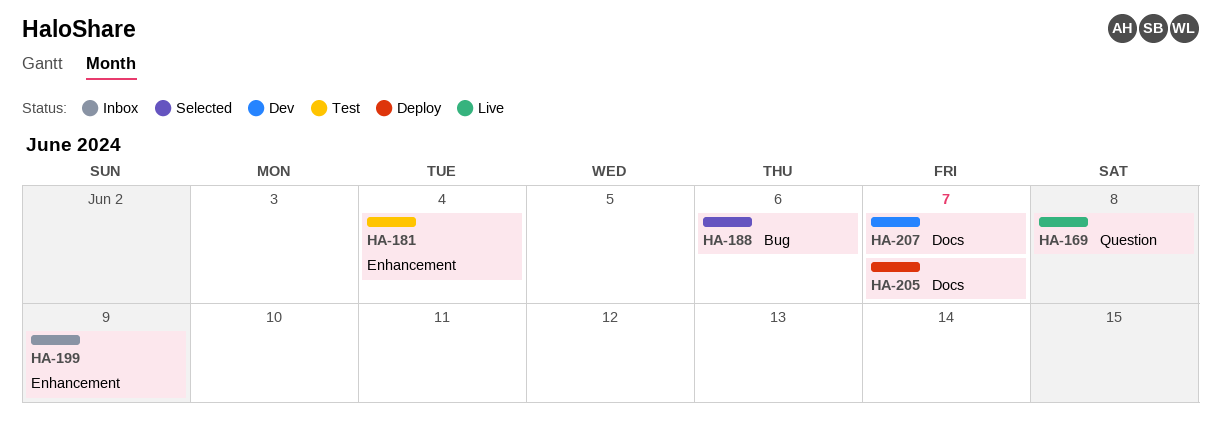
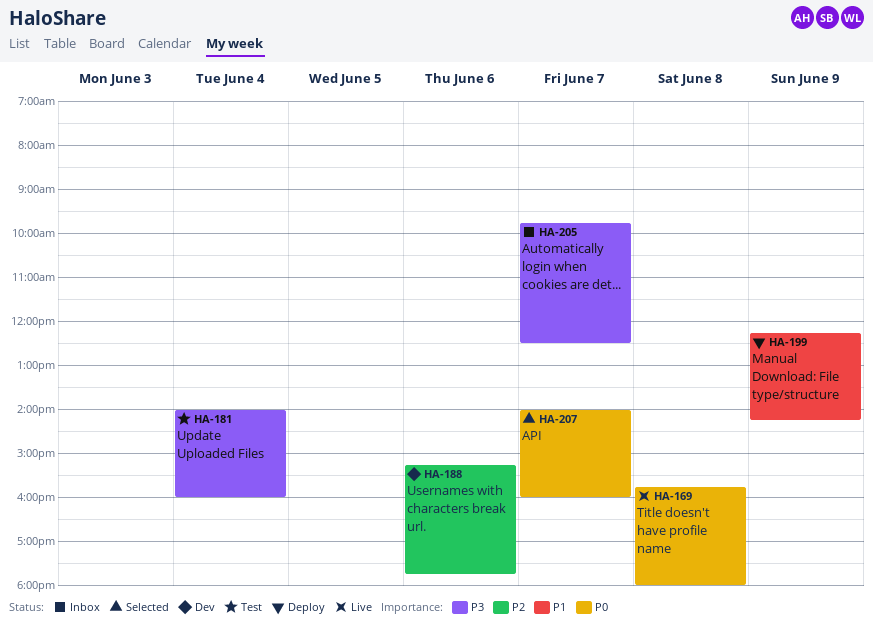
HA-188, status: Selected -> Dev
HA-199, status: Inbox -> Deploy
HA-205, status: Deploy -> Inbox
HA-207, status: Dev -> Selected

